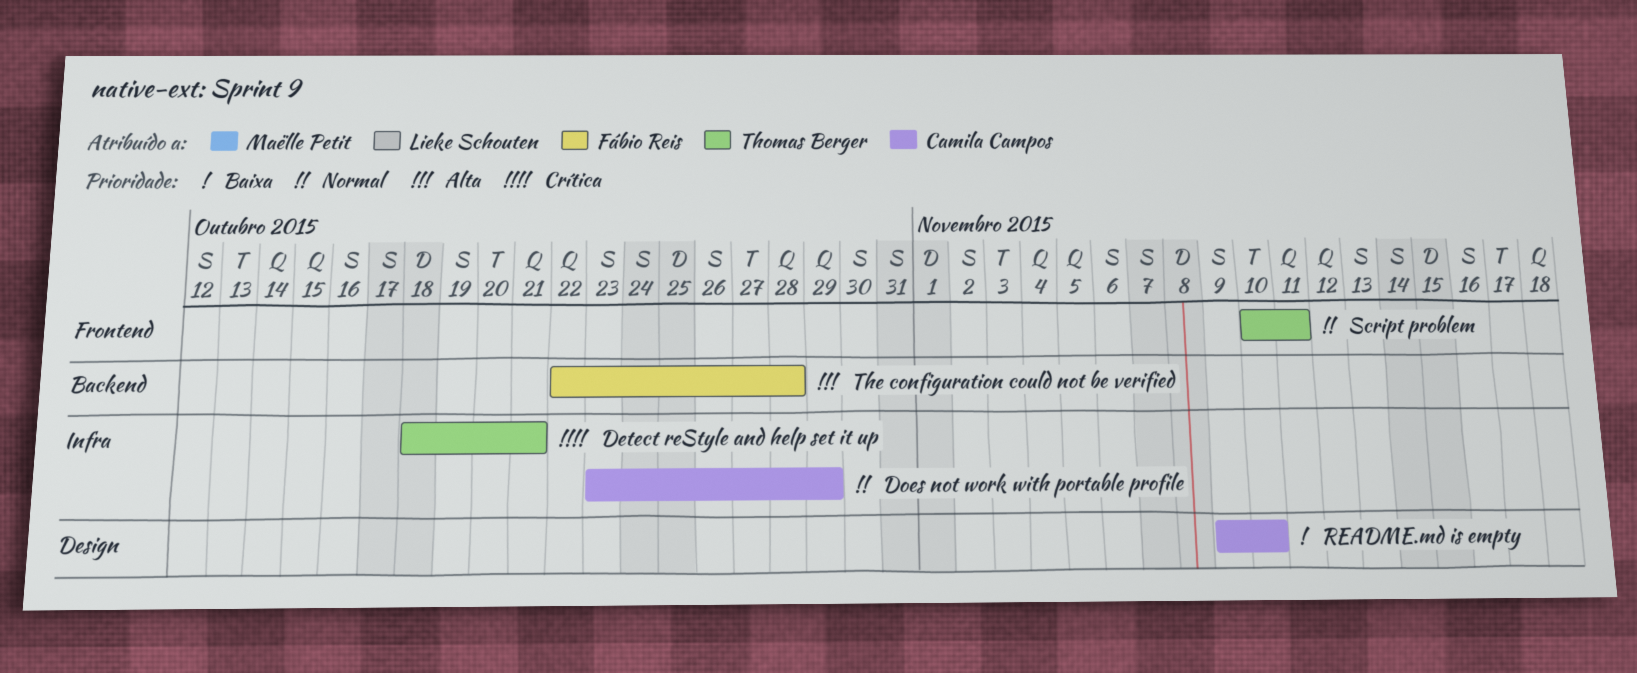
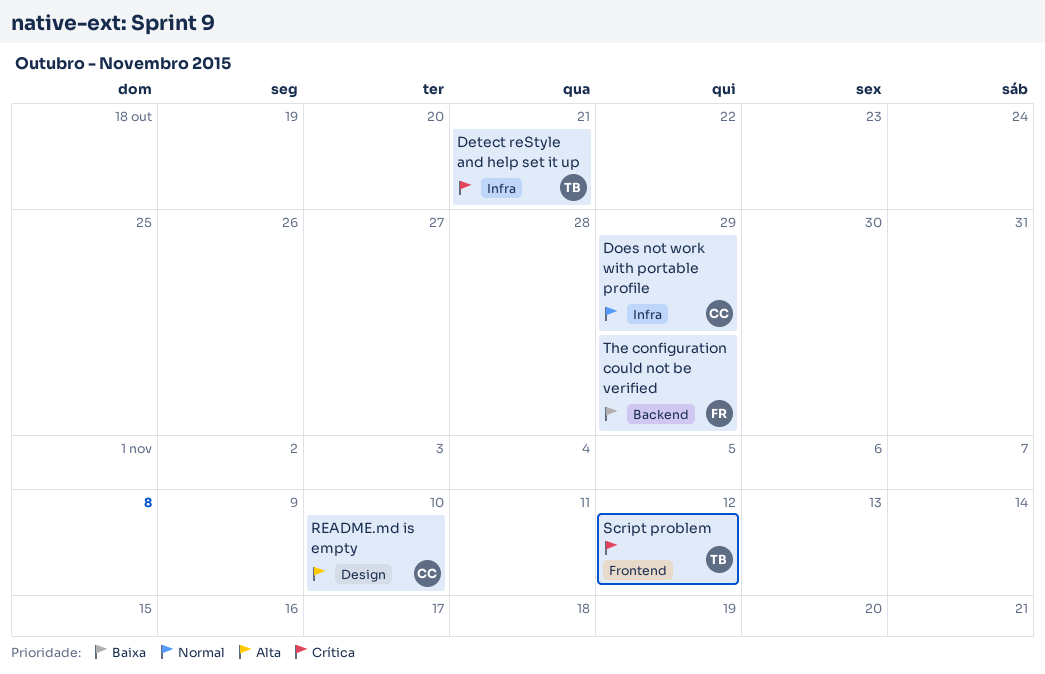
README.md is empty, priority: Baixa -> Alta
Script problem, priority: Normal -> Crítica
Script problem, due: Nov 11 -> Nov 12
The configuration could not be verified, priority: Alta -> Baixa
The configuration could not be verified, due: Oct 28 -> Oct 29

